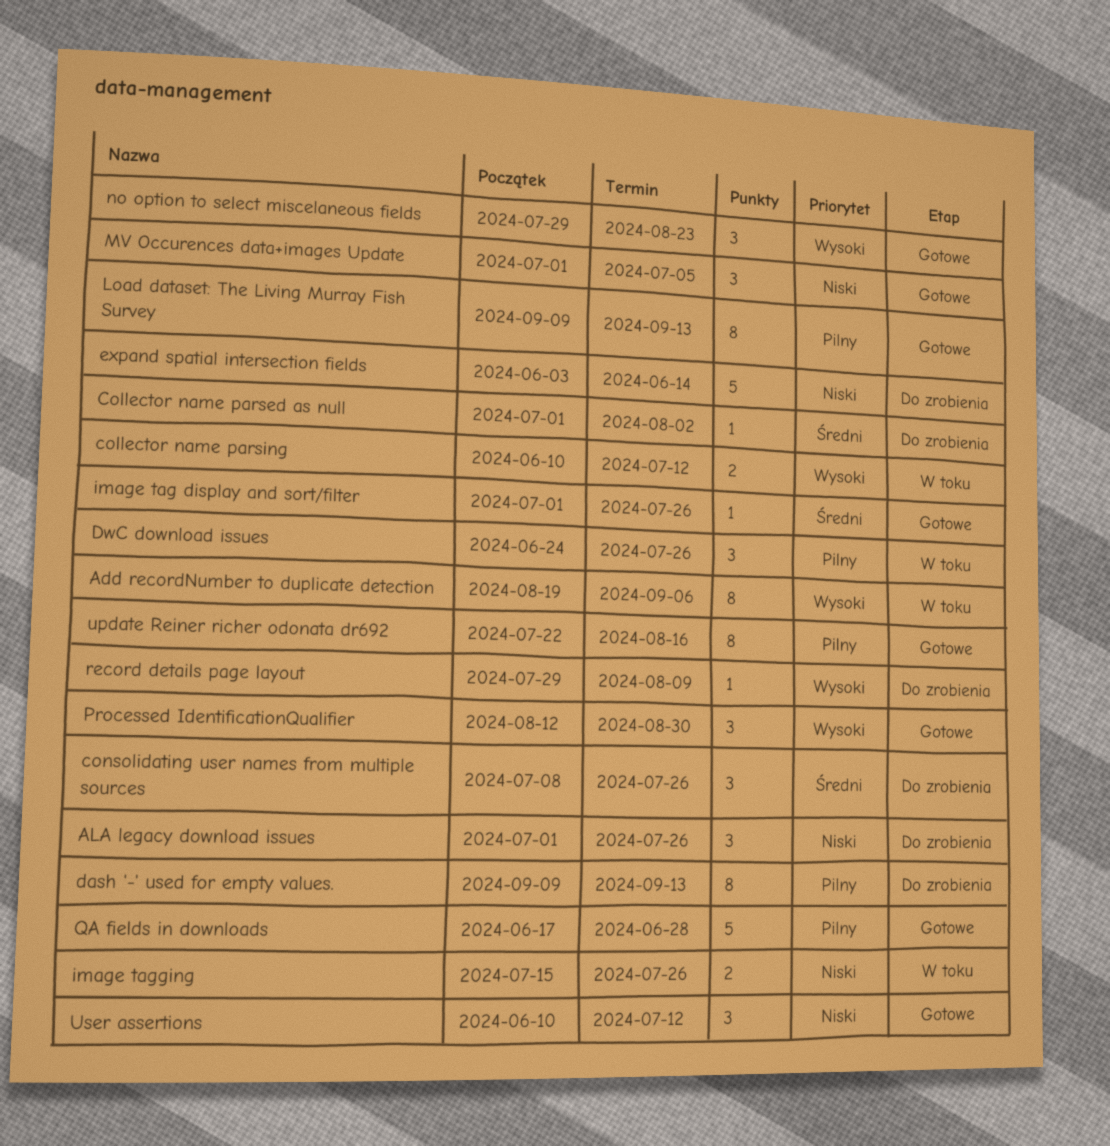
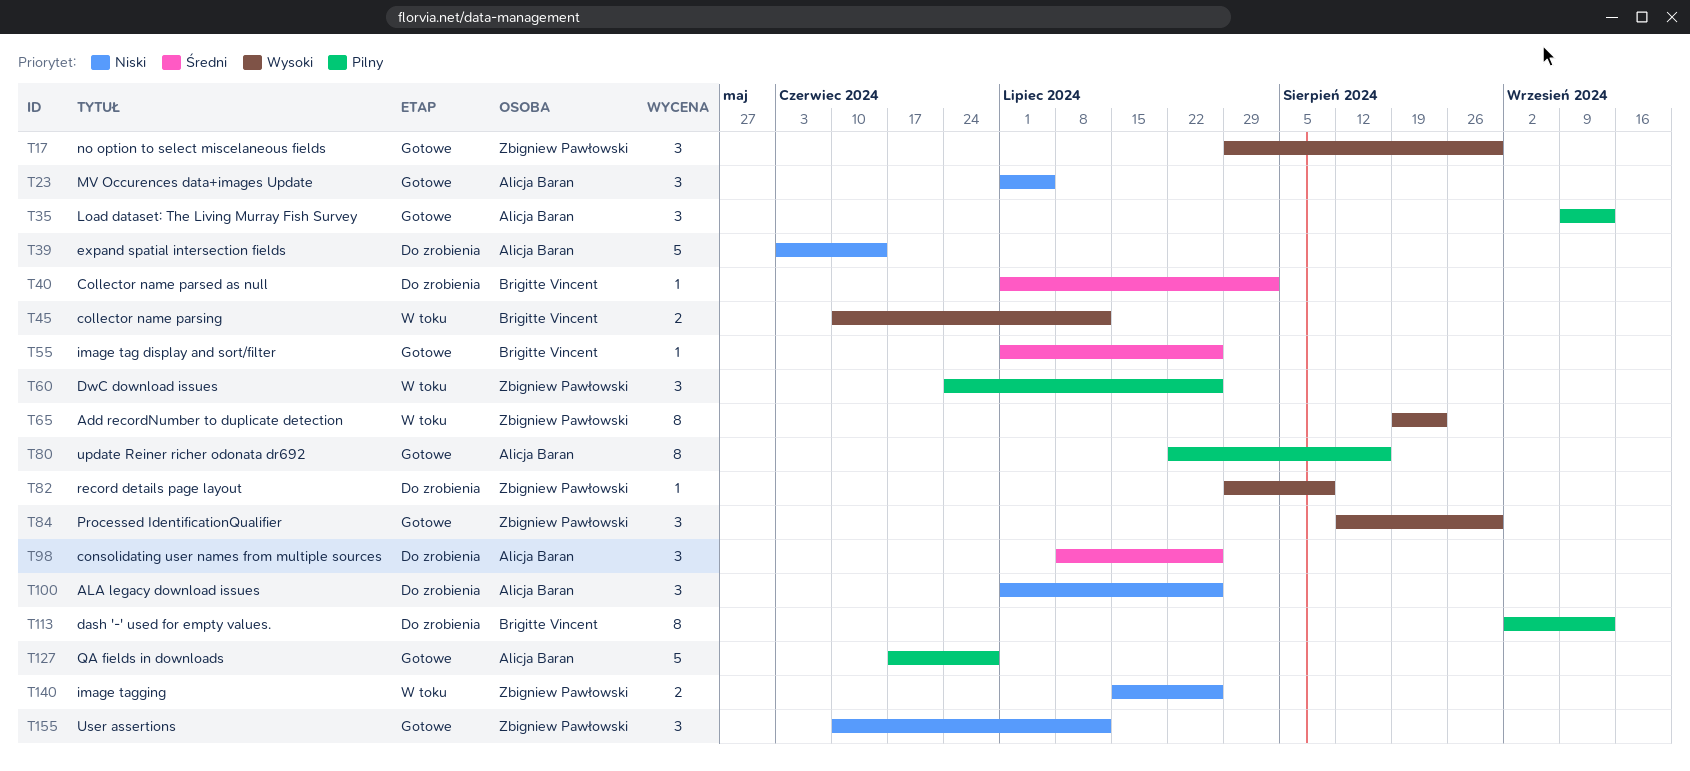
Add recordNumber to duplicate detection, due: Sep 6 -> Aug 23
dash '-' used for empty values., start: Sep 9 -> Sep 2
Load dataset: The Living Murray Fish Survey, estimate: 8 -> 3
no option to select miscelaneous fields, due: Aug 23 -> Aug 30

